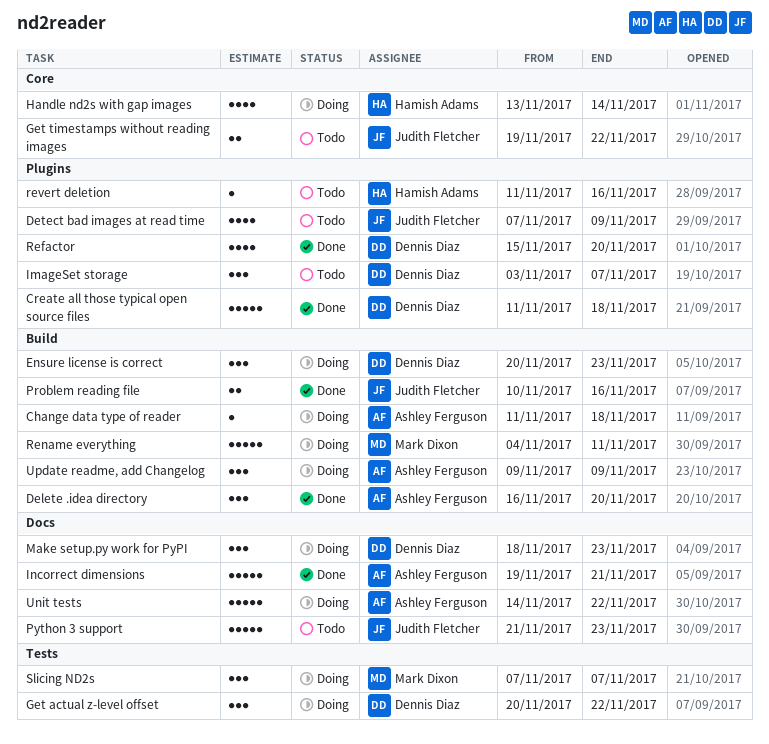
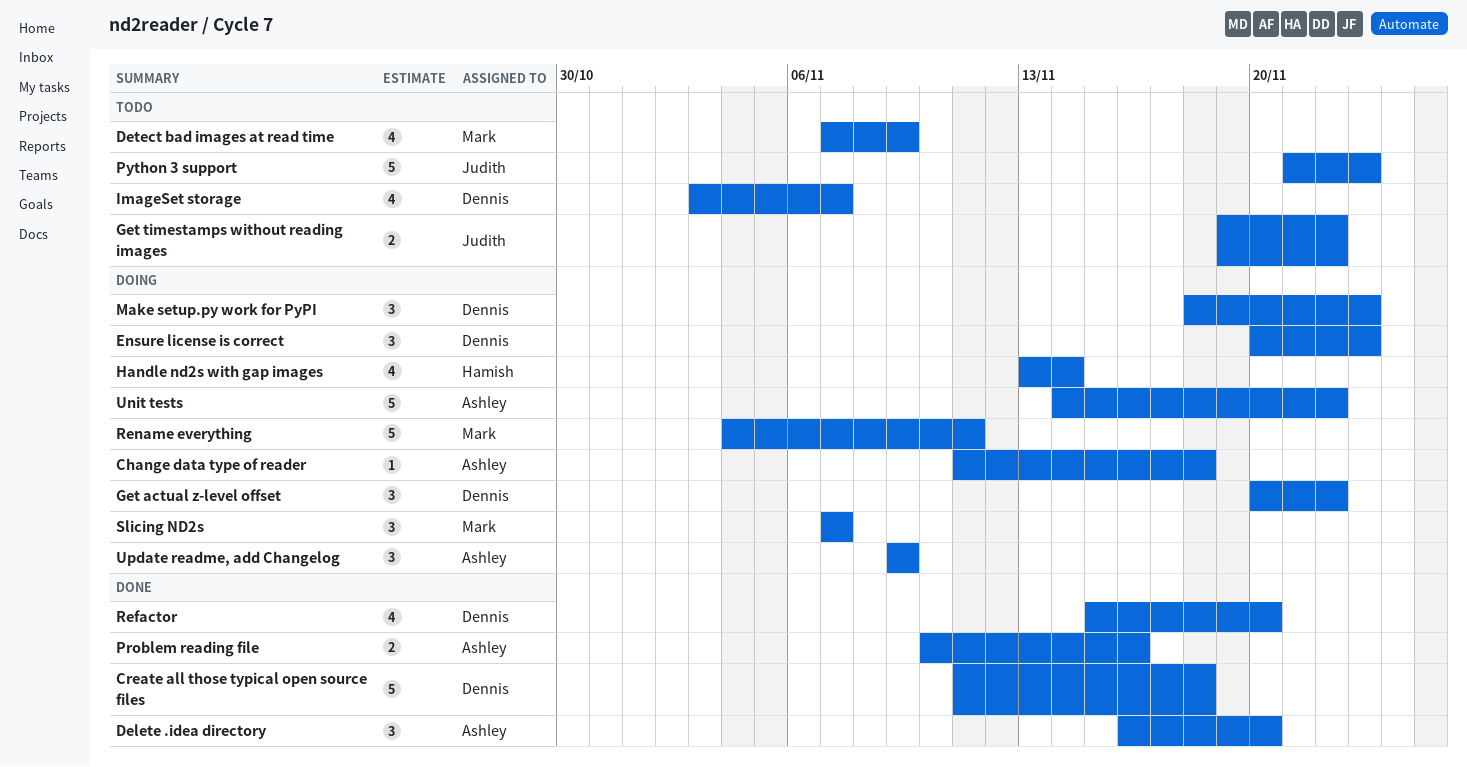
Detect bad images at read time, owner: Judith Fletcher -> Mark Dixon
ImageSet storage, estimate: 3 -> 4
Incorrect dimensions: present -> none
Problem reading file, owner: Judith Fletcher -> Ashley Ferguson
revert deletion: present -> none

